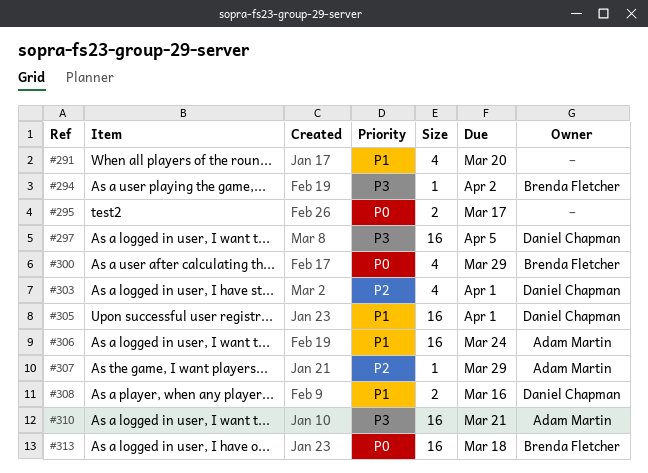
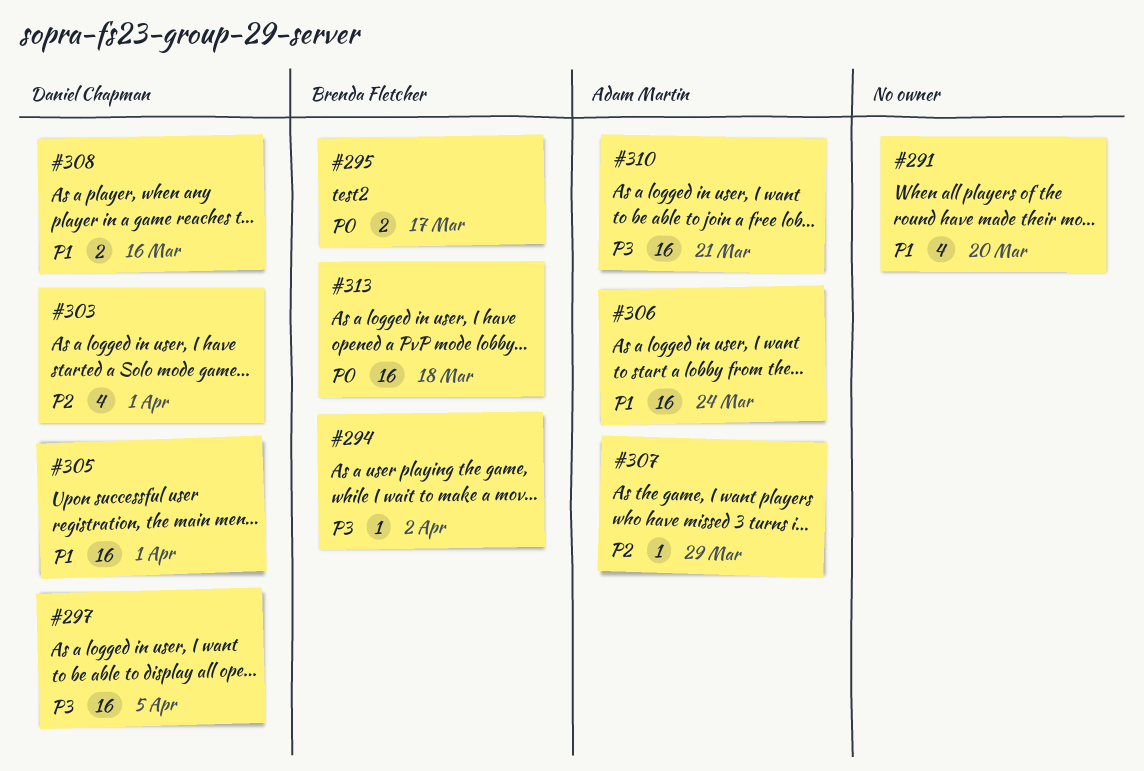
#295, owner: none -> Brenda Fletcher
#300: present -> none

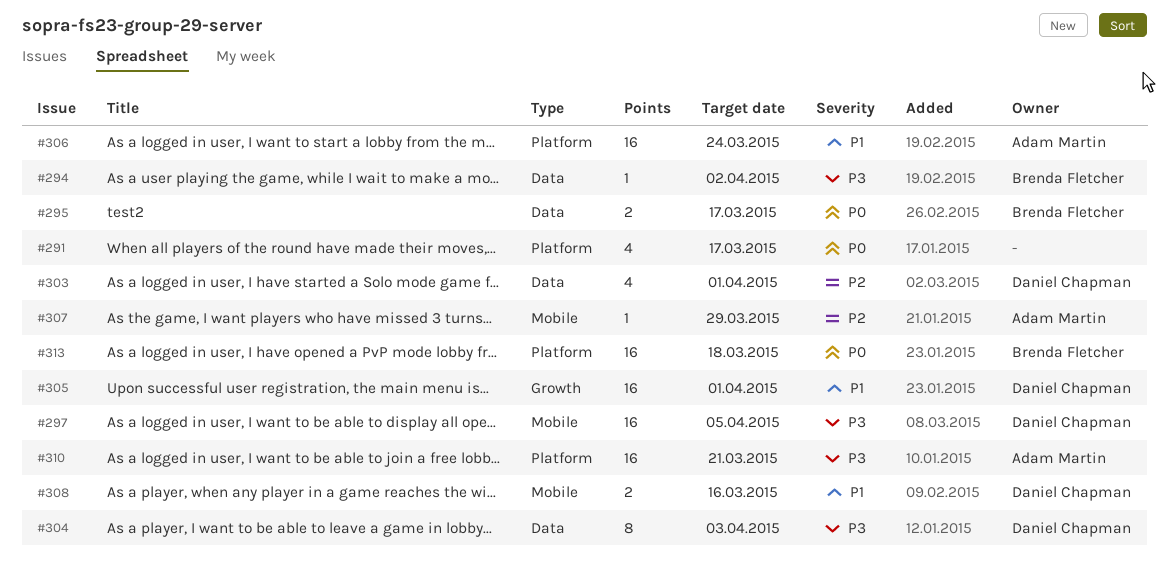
#291, priority: P1 -> P0
#291, due: Mar 20 -> Mar 17
#304: none -> present

